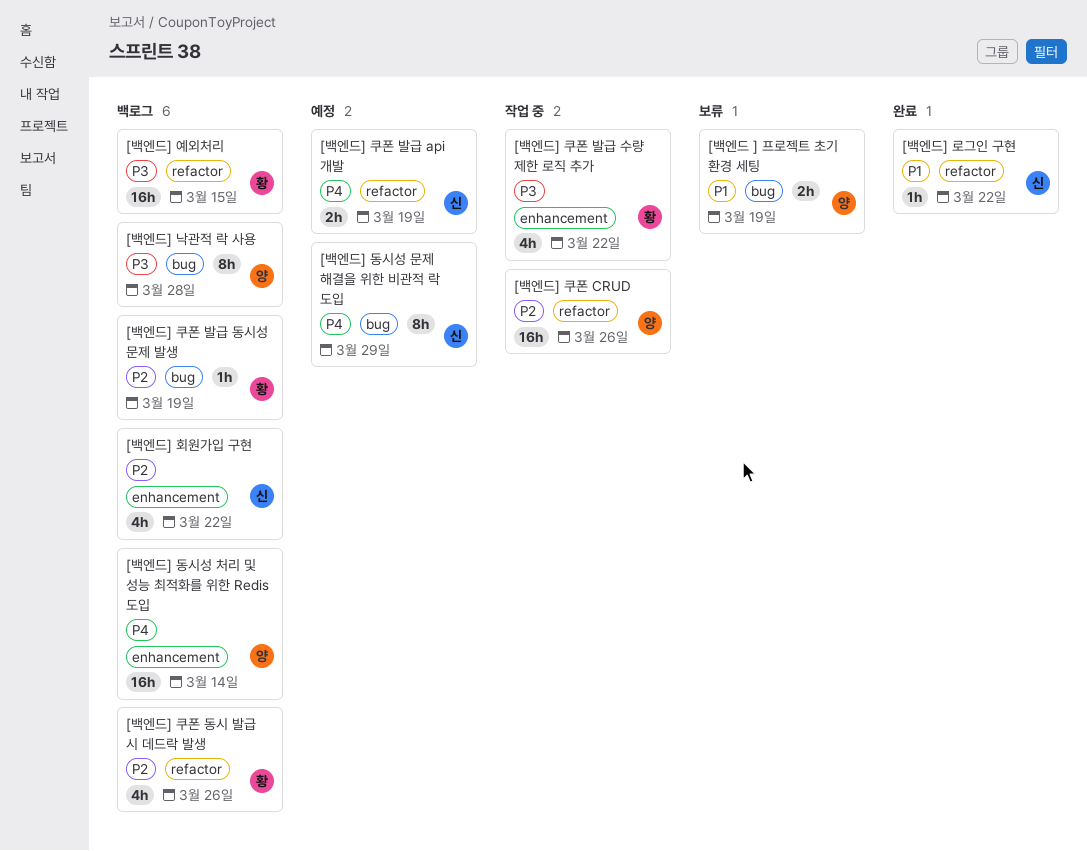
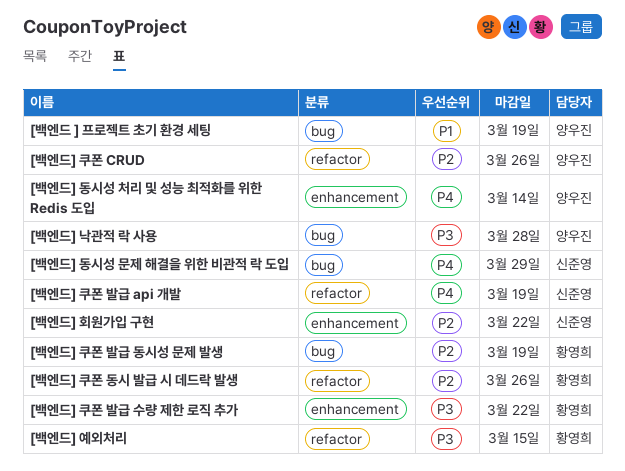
[백엔드] 로그인 구현: present -> none

